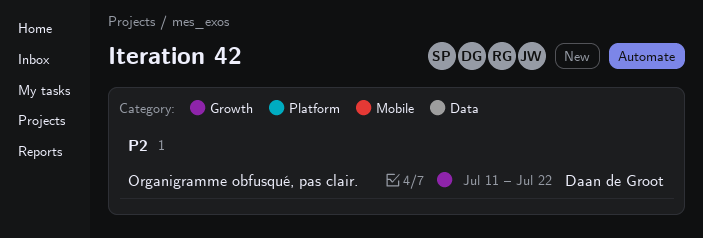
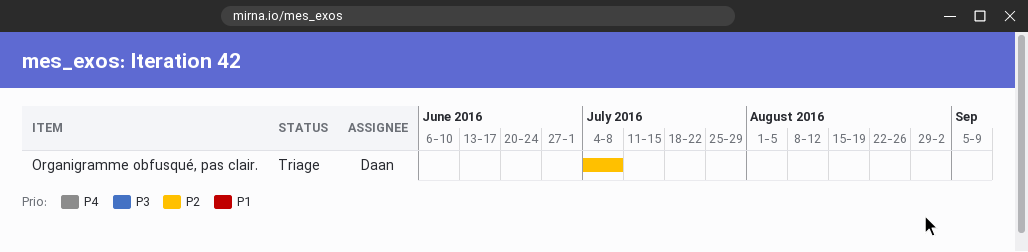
Organigramme obfusqué, pas clair., start: Jul 11 -> Jul 4
Organigramme obfusqué, pas clair., due: Jul 22 -> Jul 8

